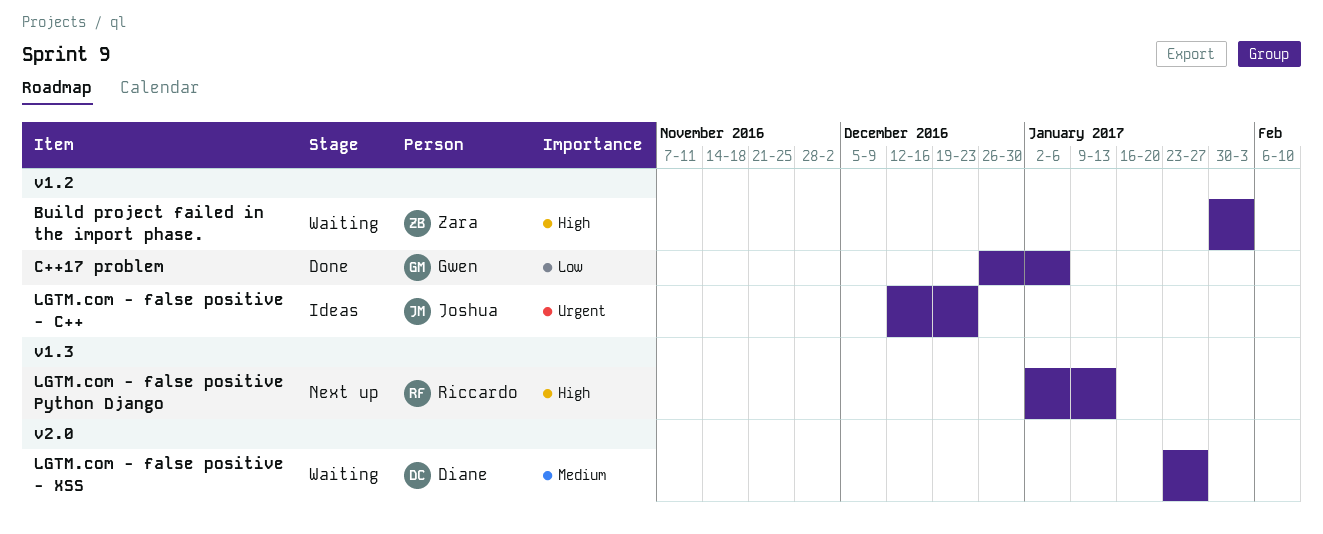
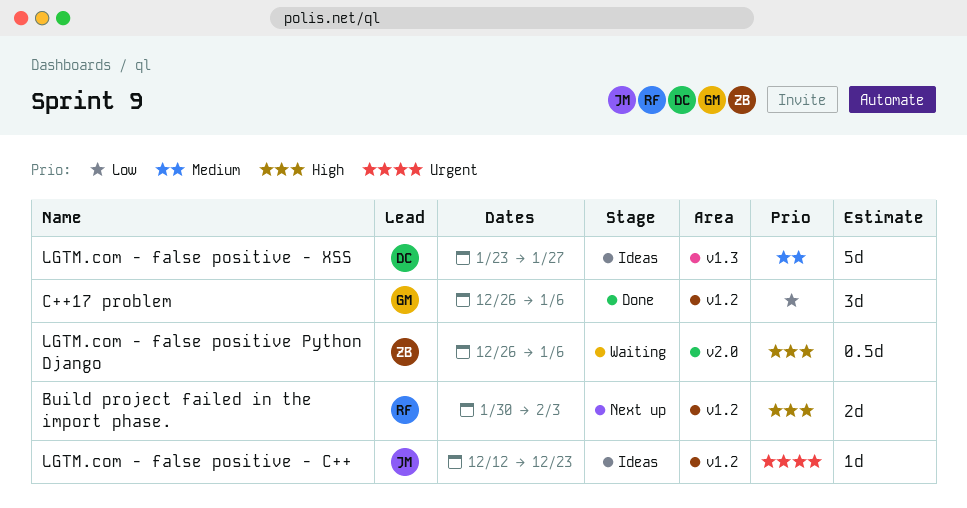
Build project failed in the import phase., status: Waiting -> Next up
Build project failed in the import phase., owner: Zara -> Riccardo
LGTM.com - false positive - XSS, status: Waiting -> Ideas
LGTM.com - false positive - XSS, label: v2.0 -> v1.3
LGTM.com - false positive Python Django, status: Next up -> Waiting
LGTM.com - false positive Python Django, owner: Riccardo -> Zara
LGTM.com - false positive Python Django, label: v1.3 -> v2.0
LGTM.com - false positive Python Django, start: Jan 2 -> Dec 26
LGTM.com - false positive Python Django, due: Jan 13 -> Jan 6

